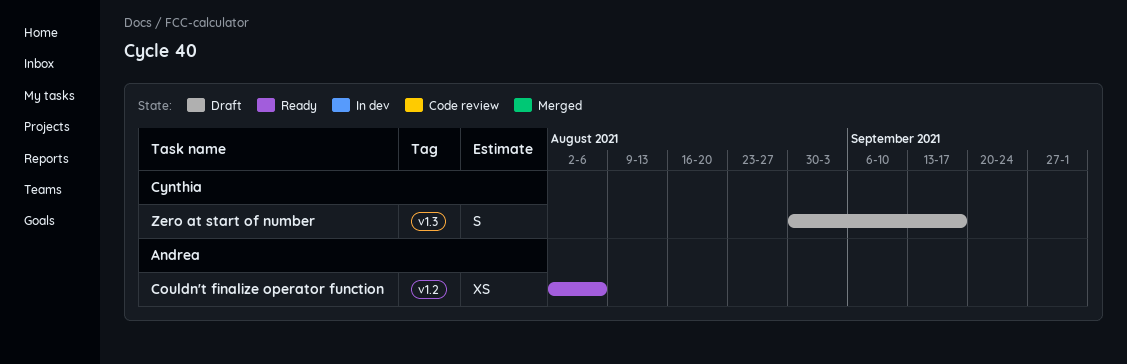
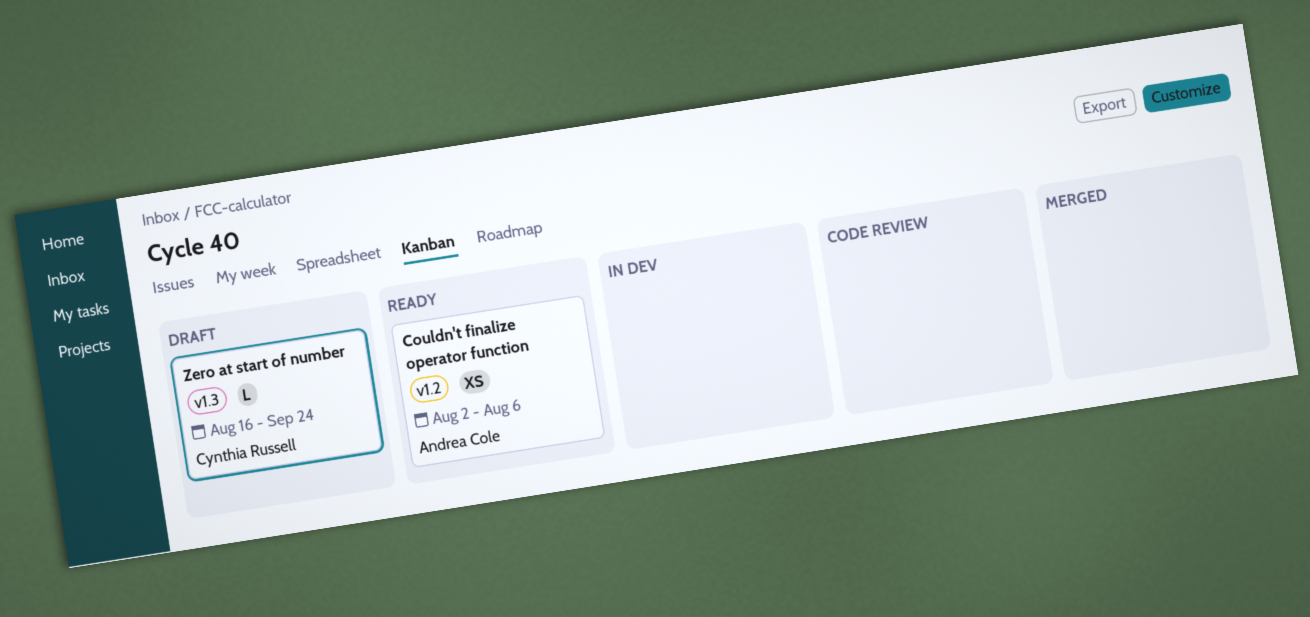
Zero at start of number, estimate: S -> L
Zero at start of number, start: Aug 30 -> Aug 16
Zero at start of number, due: Sep 17 -> Sep 24

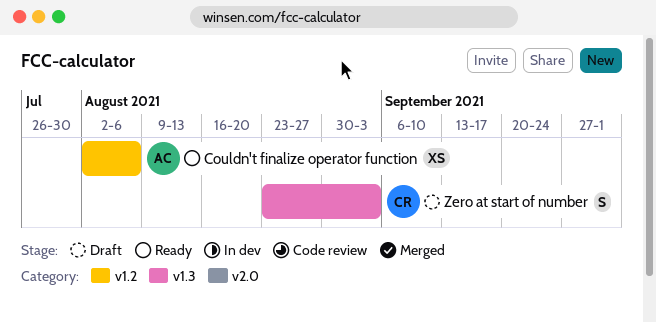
Zero at start of number, estimate: L -> S
Zero at start of number, start: Aug 16 -> Aug 23
Zero at start of number, due: Sep 24 -> Sep 3

